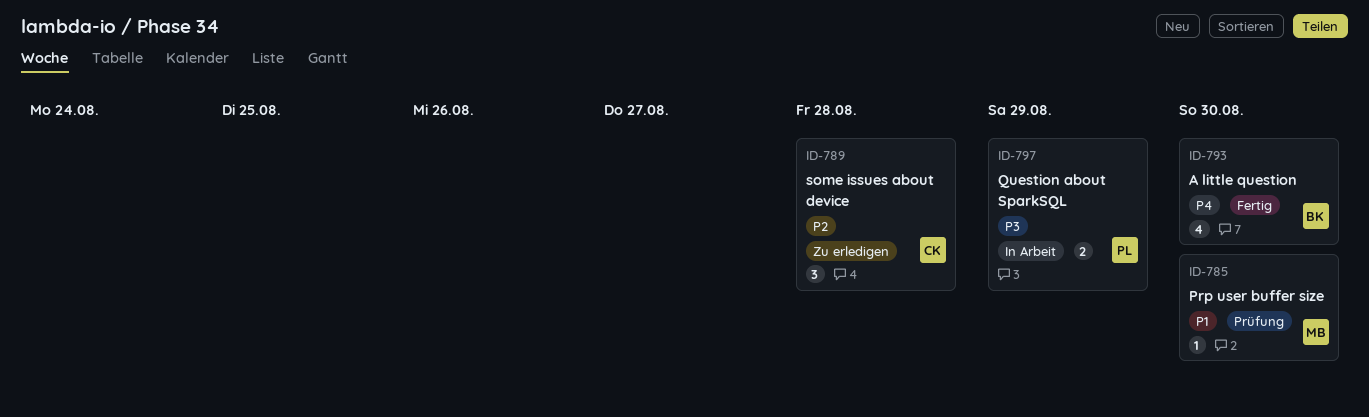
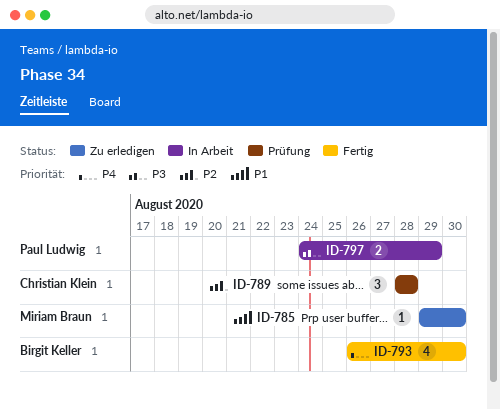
ID-785, status: Prüfung -> Zu erledigen
ID-789, status: Zu erledigen -> Prüfung

